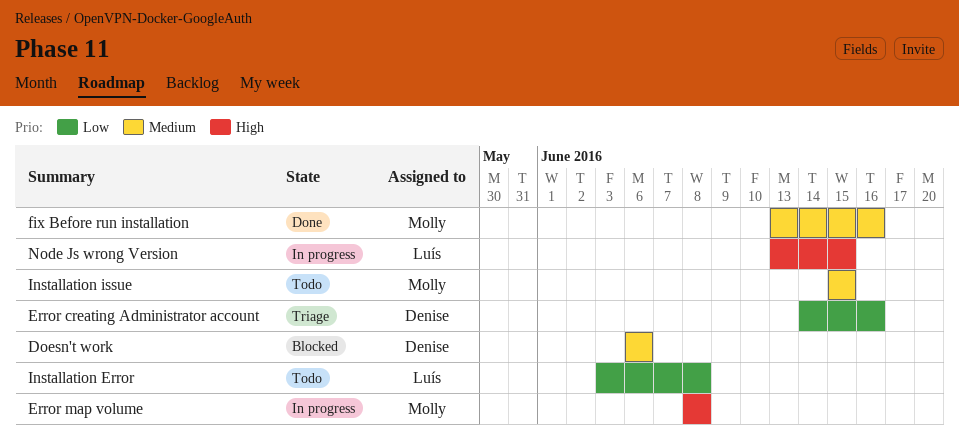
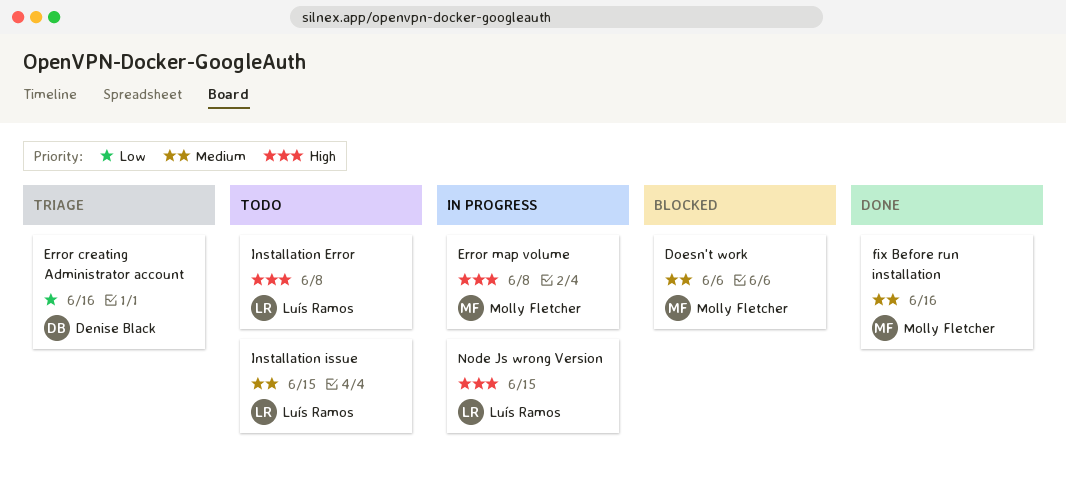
Doesn't work, owner: Denise Black -> Molly Fletcher
Installation Error, priority: Low -> High
Installation issue, owner: Molly Fletcher -> Luís Ramos

